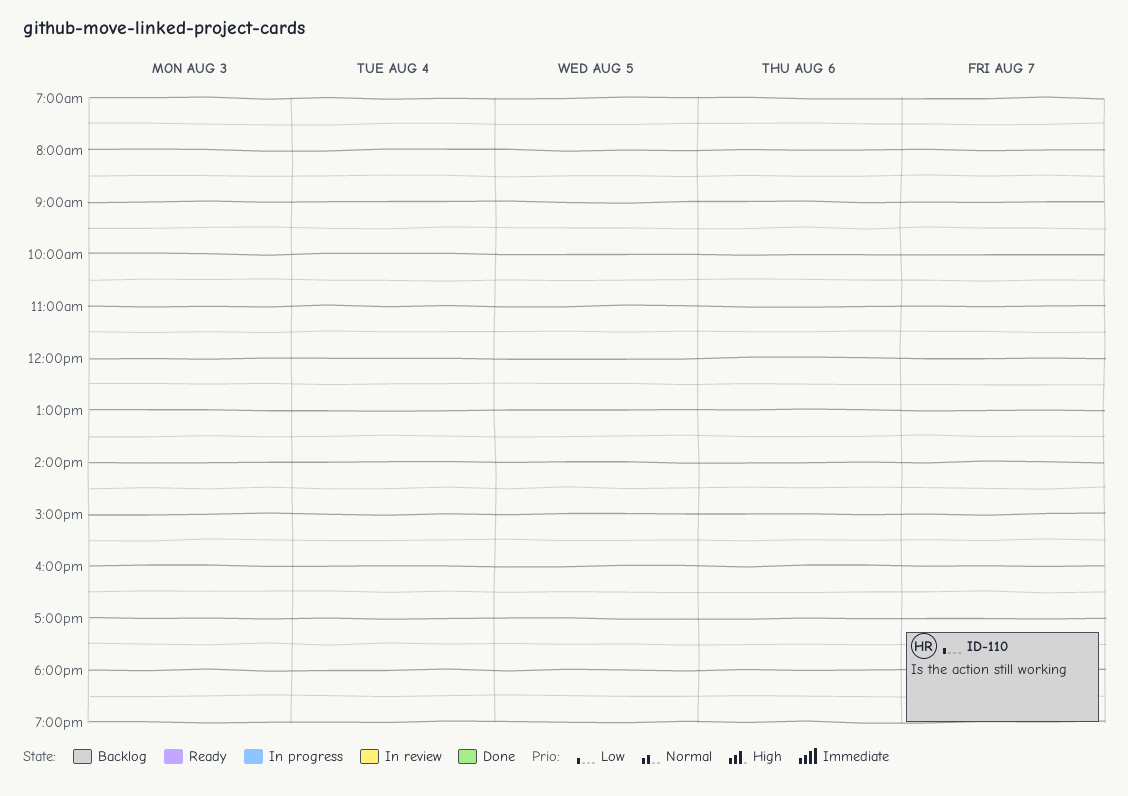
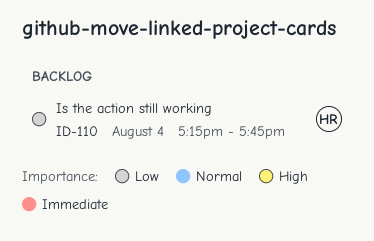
ID-110, day: Aug 7 -> Aug 4
ID-110, ends: 19:00 -> 17:45

